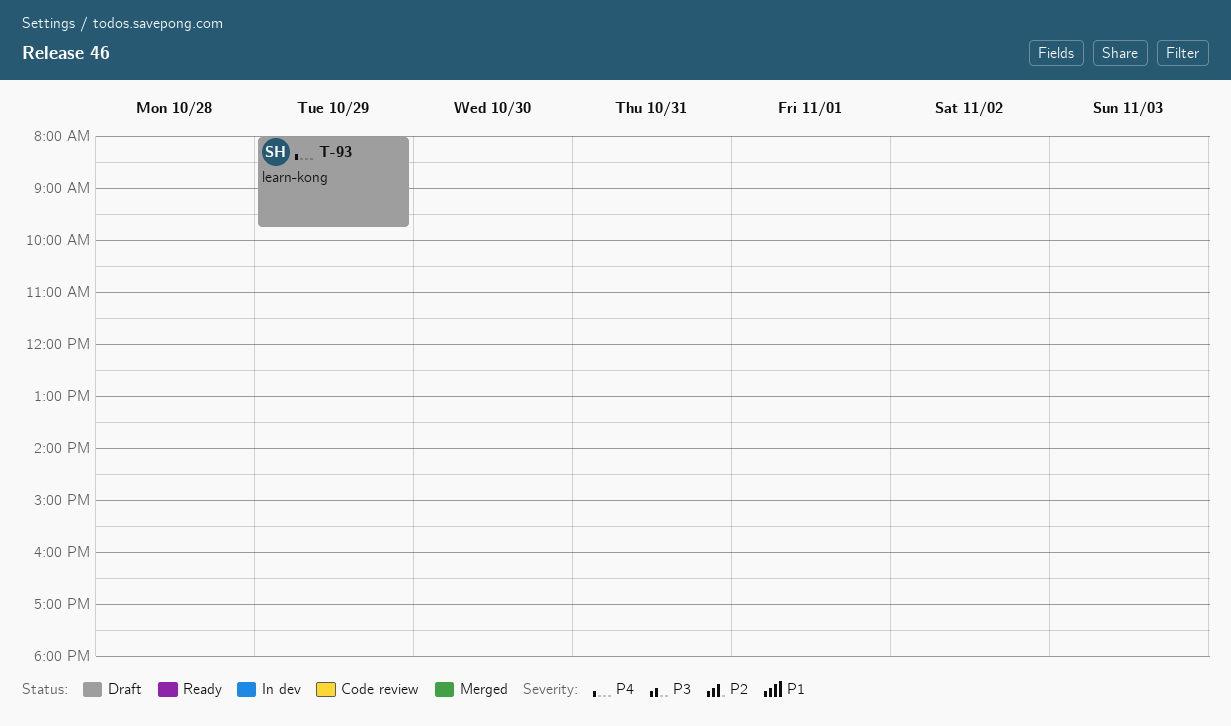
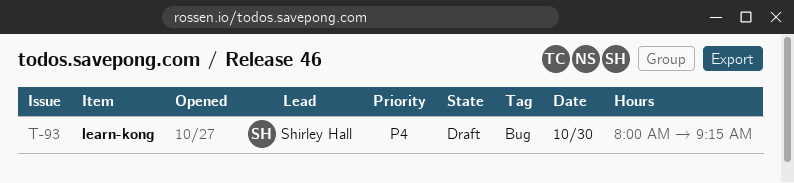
T-93, day: Oct 29 -> Oct 30
T-93, ends: 09:45 -> 09:15

